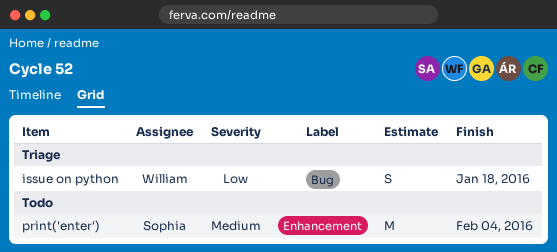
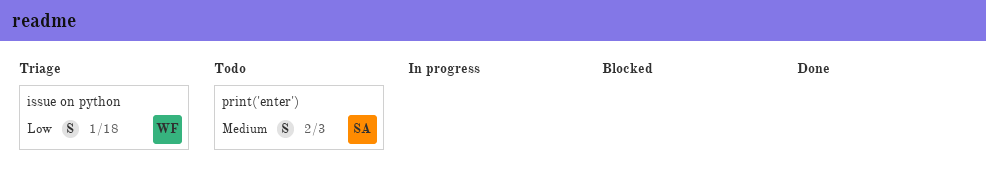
print('enter'), estimate: M -> S
print('enter'), due: Feb 4 -> Feb 3

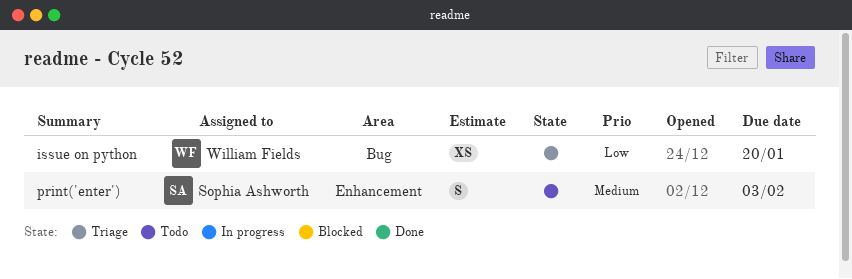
issue on python, estimate: S -> XS
issue on python, due: Jan 18 -> Jan 20

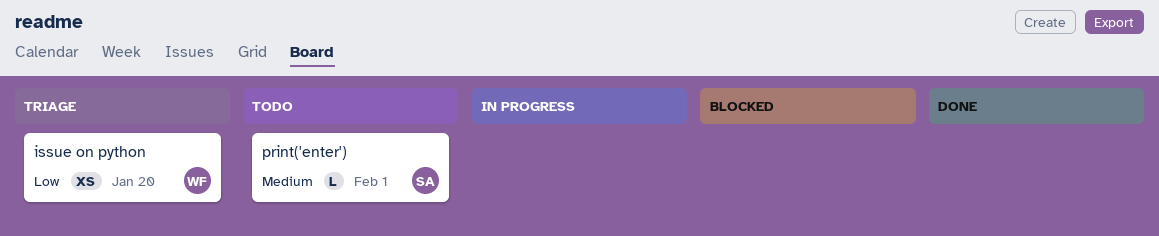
print('enter'), estimate: S -> L
print('enter'), due: Feb 3 -> Feb 1

